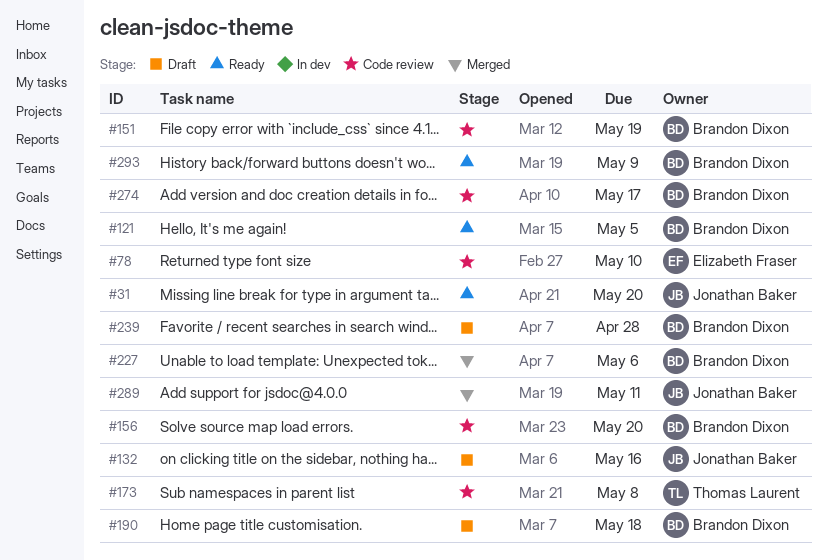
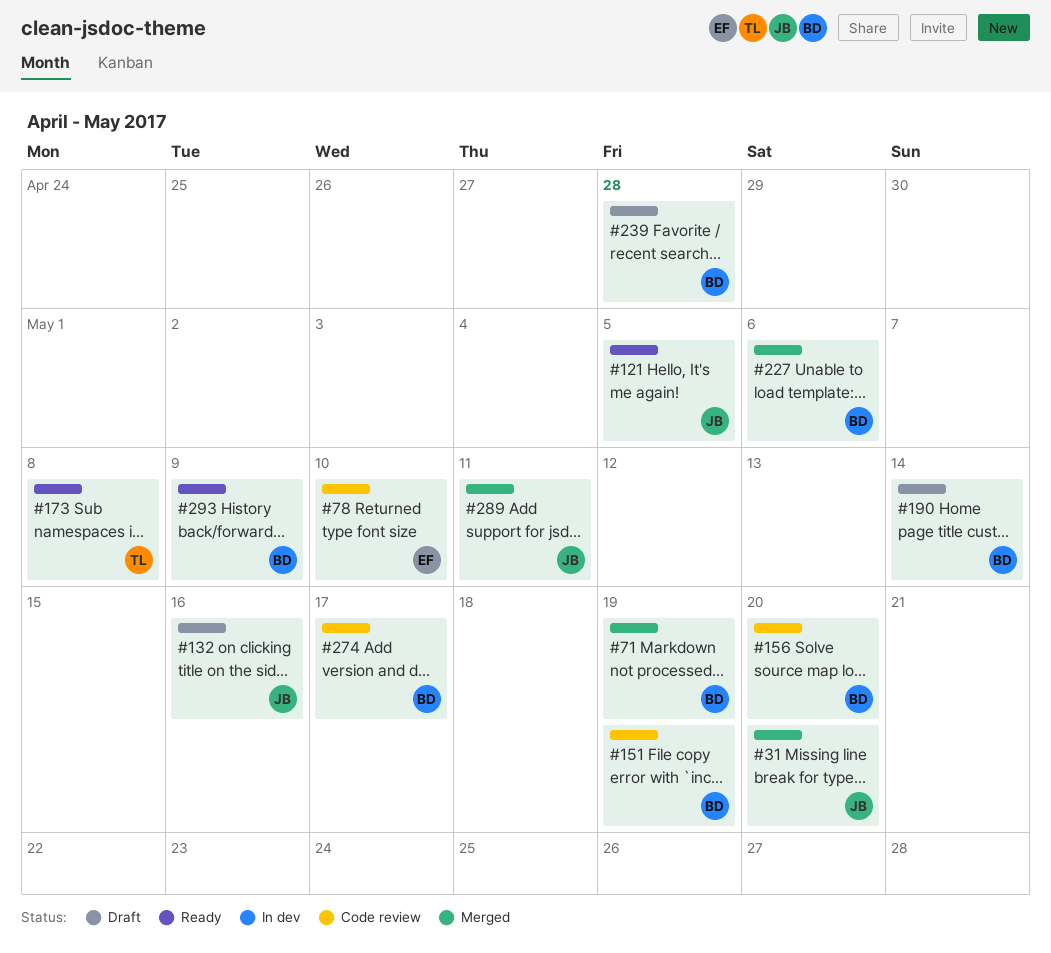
#31, status: Ready -> Merged
#71: none -> present
#121, owner: Brandon Dixon -> Jonathan Baker
#173, status: Code review -> Ready
#190, due: May 18 -> May 14

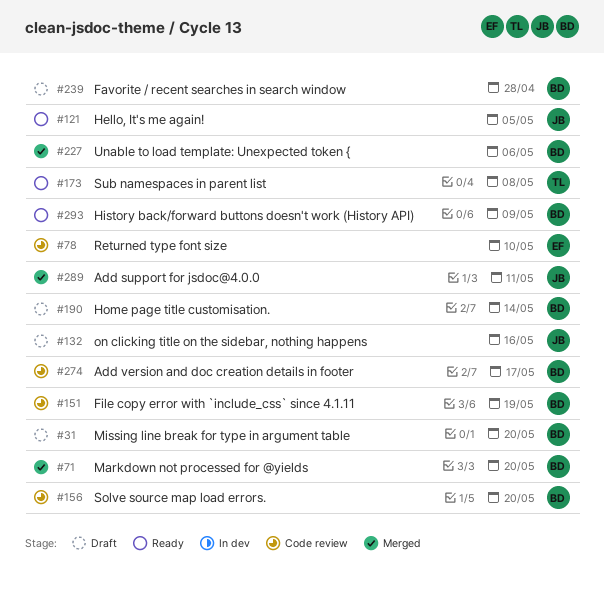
#31, status: Merged -> Draft
#31, owner: JB -> BD
#71, due: May 19 -> May 20

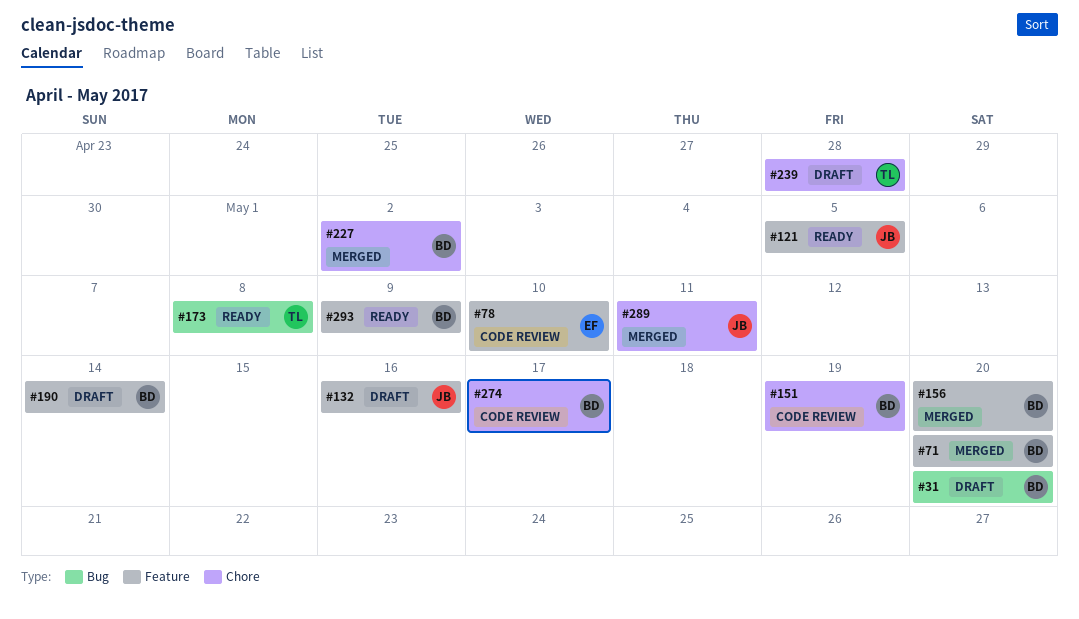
#156, status: Code review -> Merged
#227, due: May 6 -> May 2
#239, owner: BD -> TL

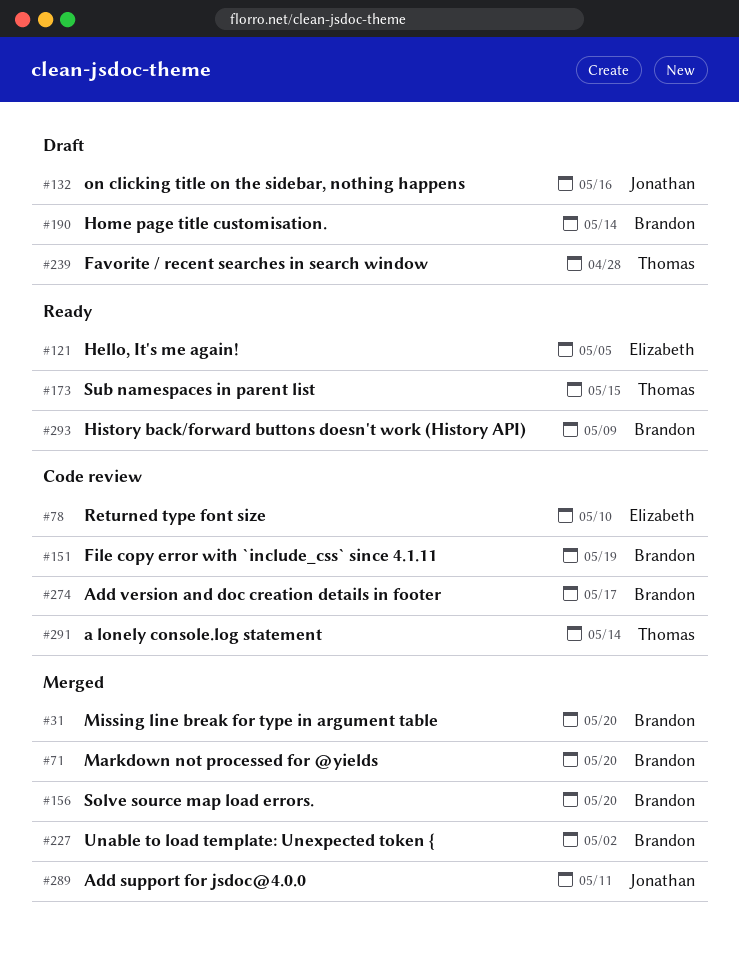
#31, status: Draft -> Merged
#121, owner: Jonathan -> Elizabeth
#173, due: May 8 -> May 15
#291: none -> present

